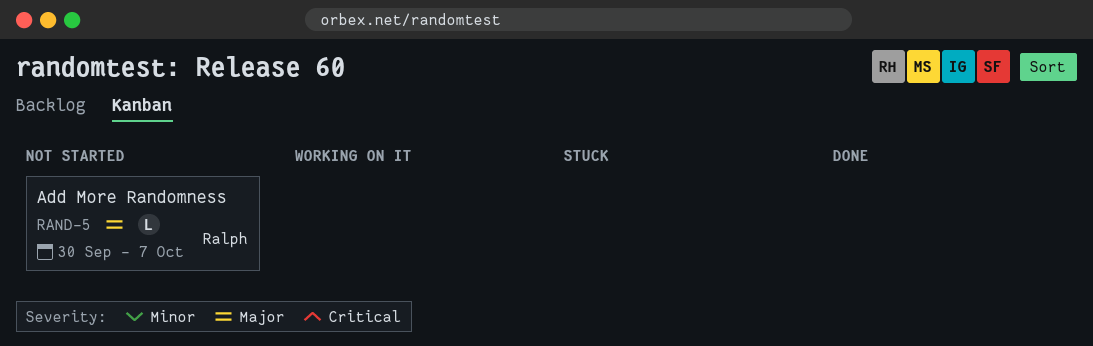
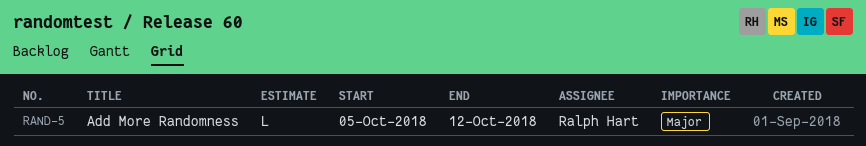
RAND-5, start: Sep 30 -> Oct 5
RAND-5, due: Oct 7 -> Oct 12

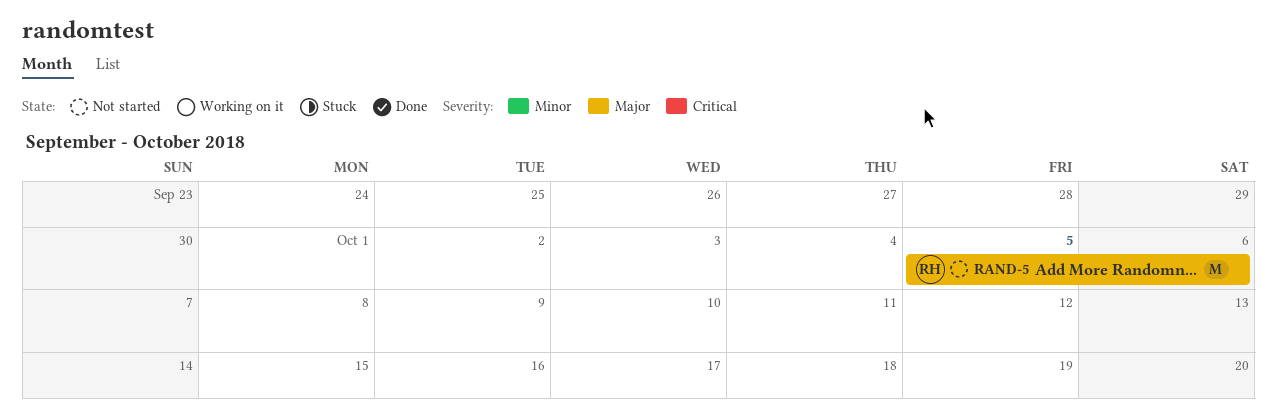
RAND-5, estimate: L -> M
RAND-5, due: Oct 12 -> Oct 6

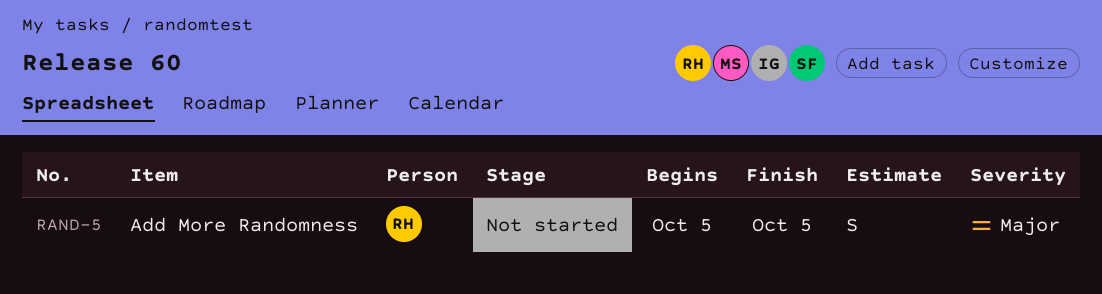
RAND-5, estimate: M -> S
RAND-5, due: Oct 6 -> Oct 5

